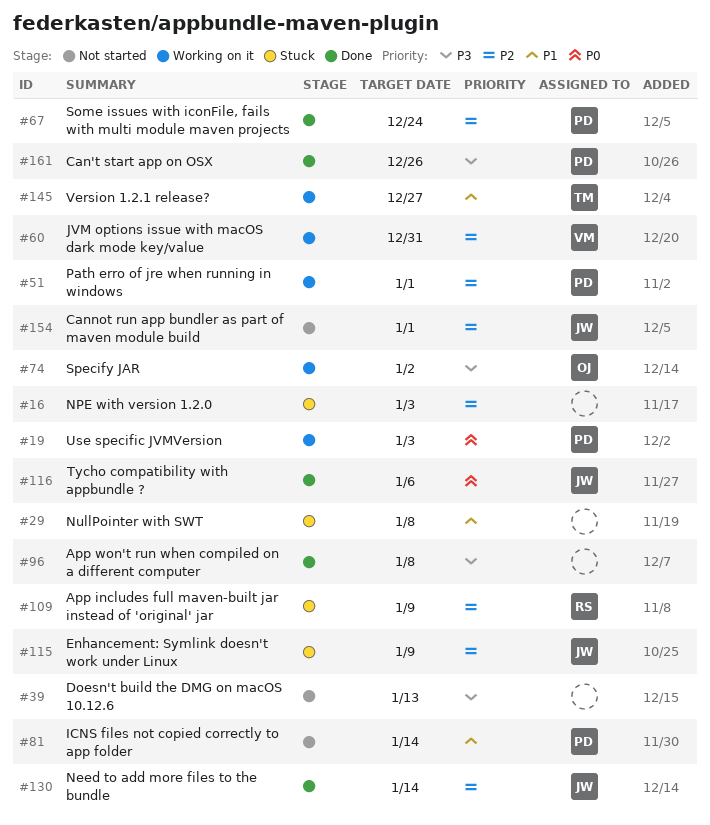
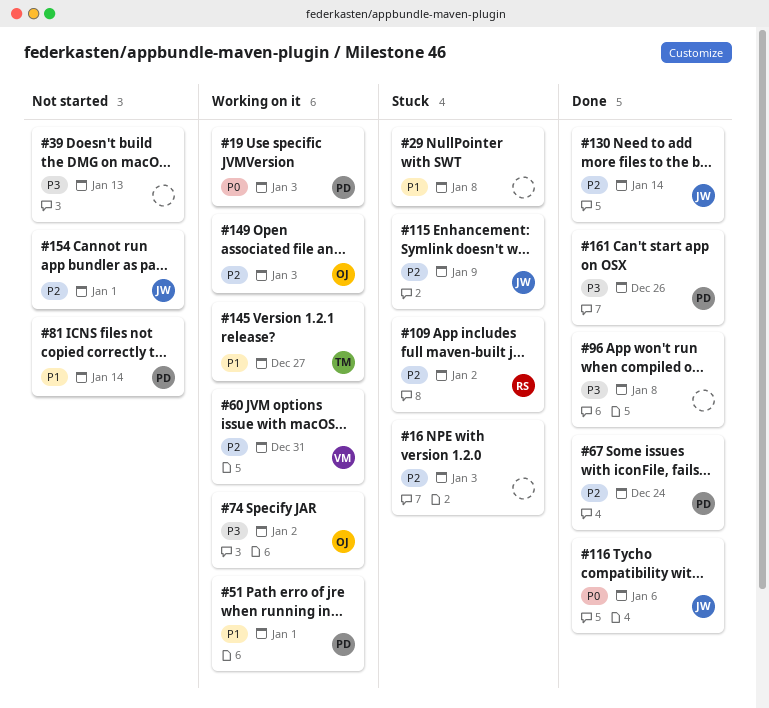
#51, priority: P2 -> P1
#109, due: Jan 9 -> Jan 2
#149: none -> present

